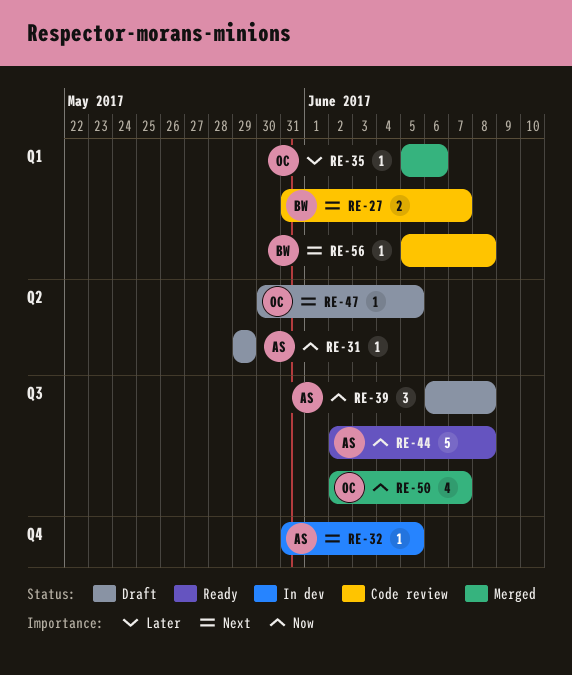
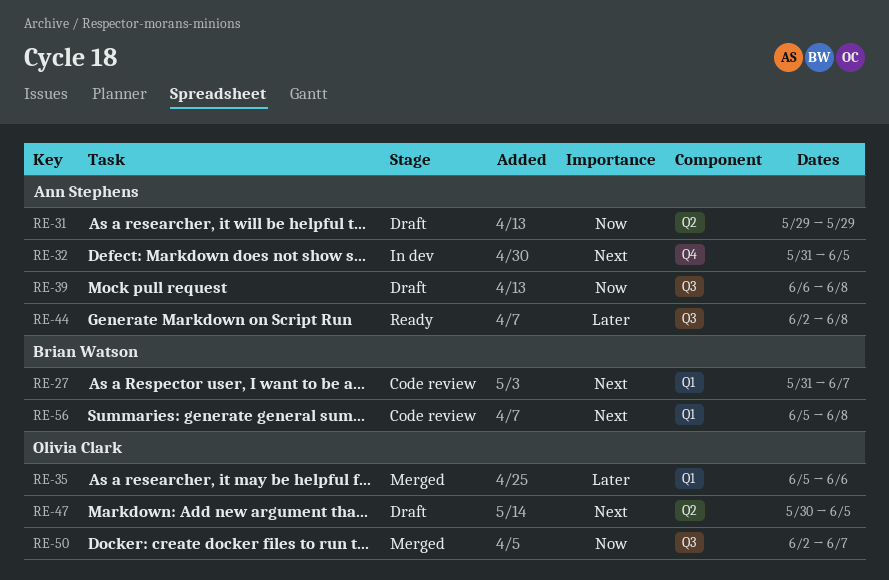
RE-44, priority: Now -> Later

